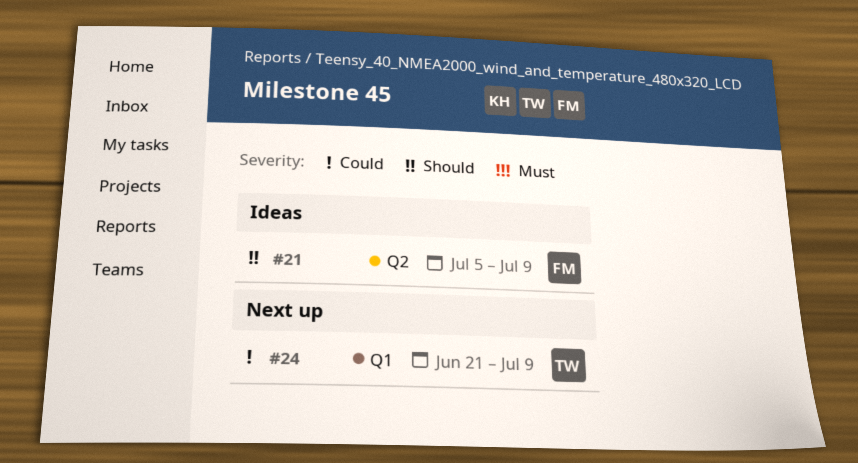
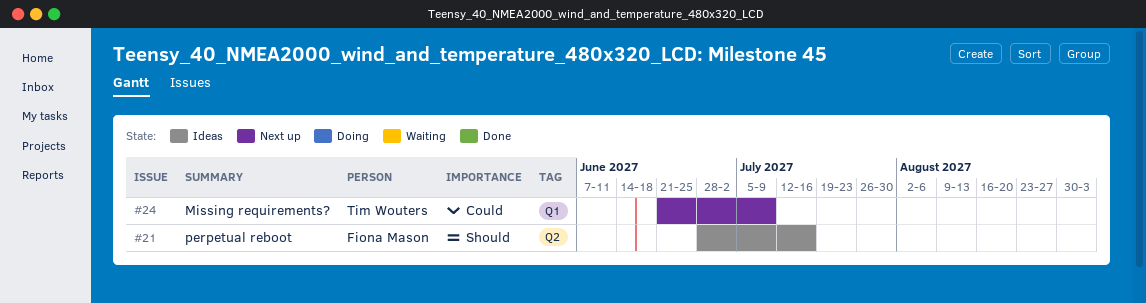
#21, start: Jul 5 -> Jun 28
#21, due: Jul 9 -> Jul 16

